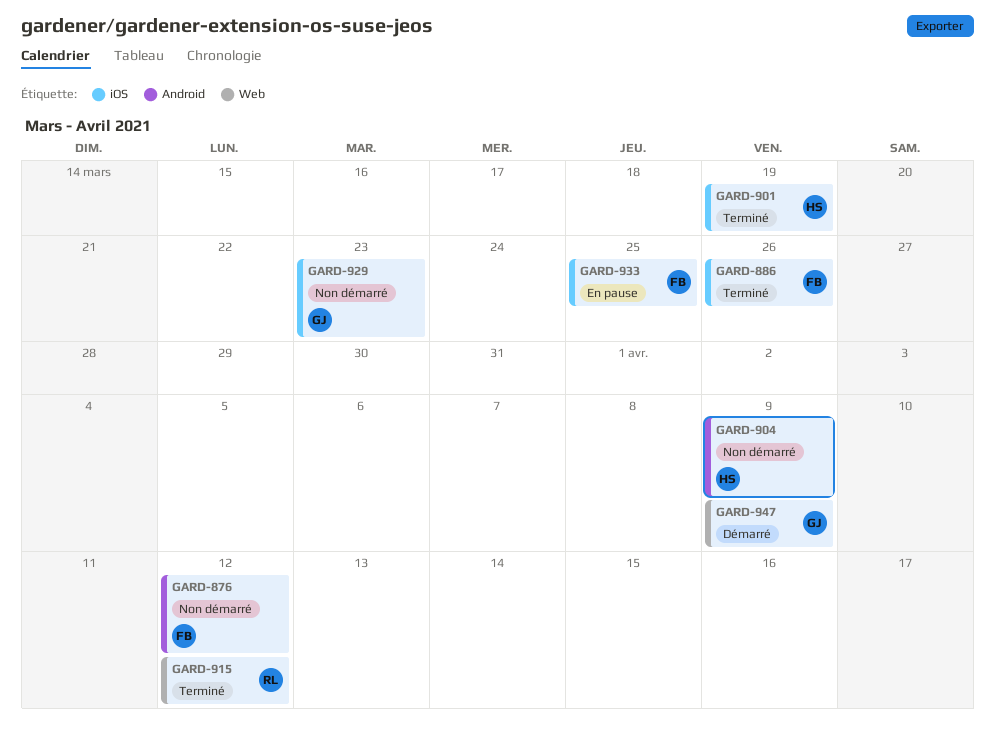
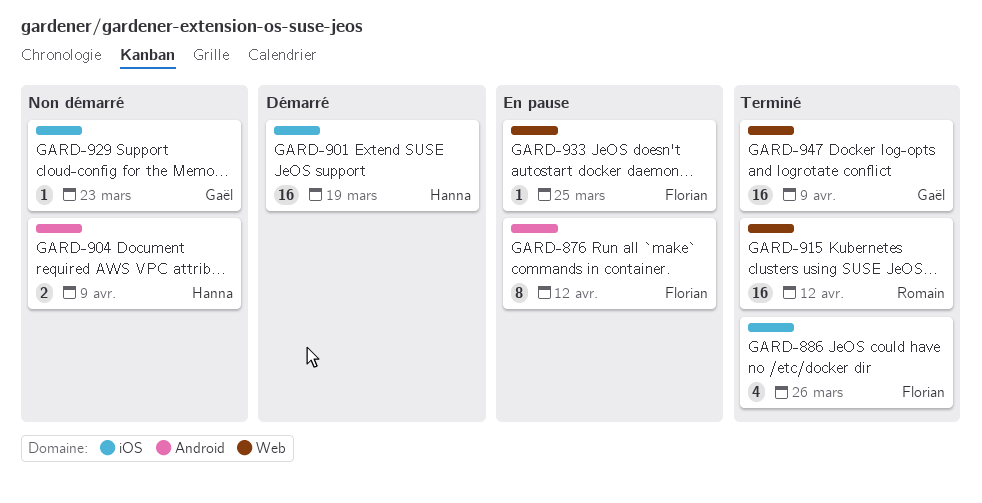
GARD-876, status: Non démarré -> En pause
GARD-901, status: Terminé -> Démarré
GARD-933, label: iOS -> Web
GARD-947, status: Démarré -> Terminé

